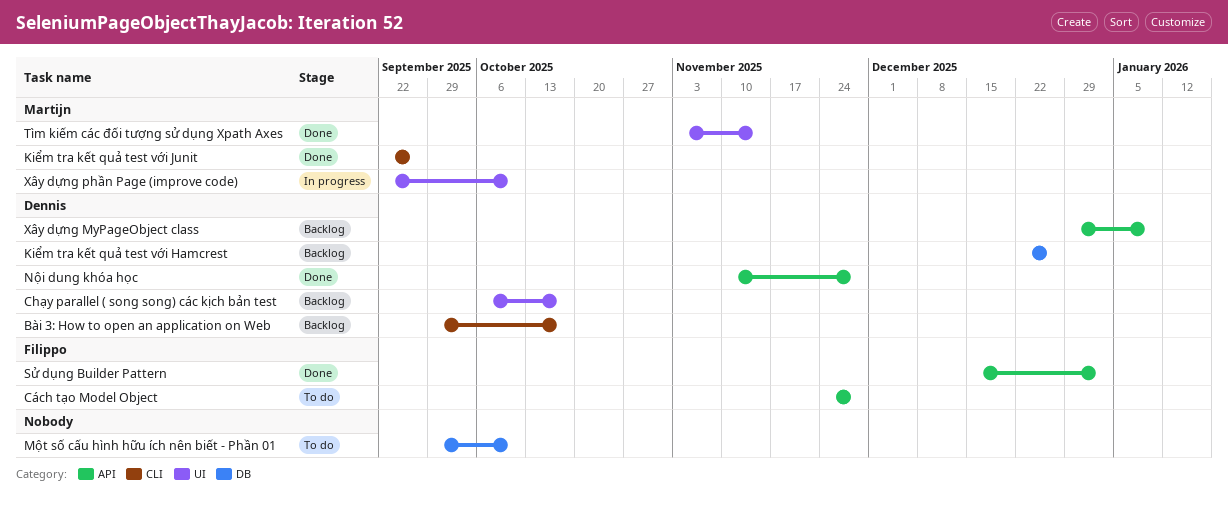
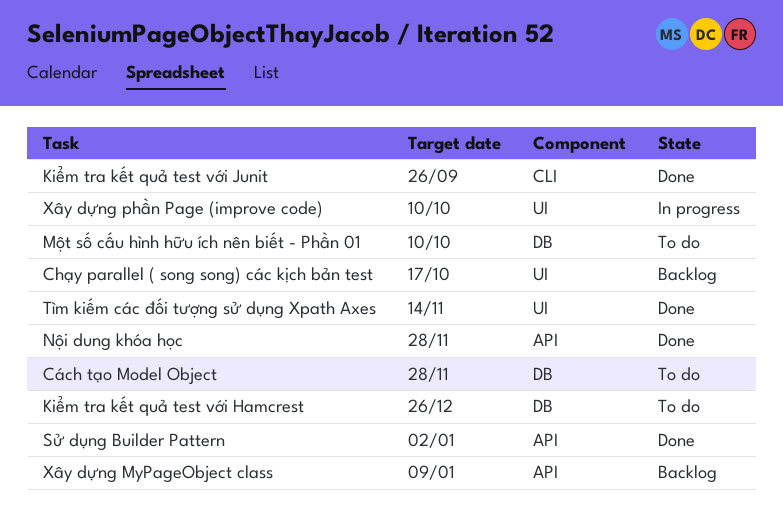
Bài 3: How to open an application on Web: present -> none
Cách tạo Model Object, label: API -> DB
Kiểm tra kết quả test với Hamcrest, status: Backlog -> To do

